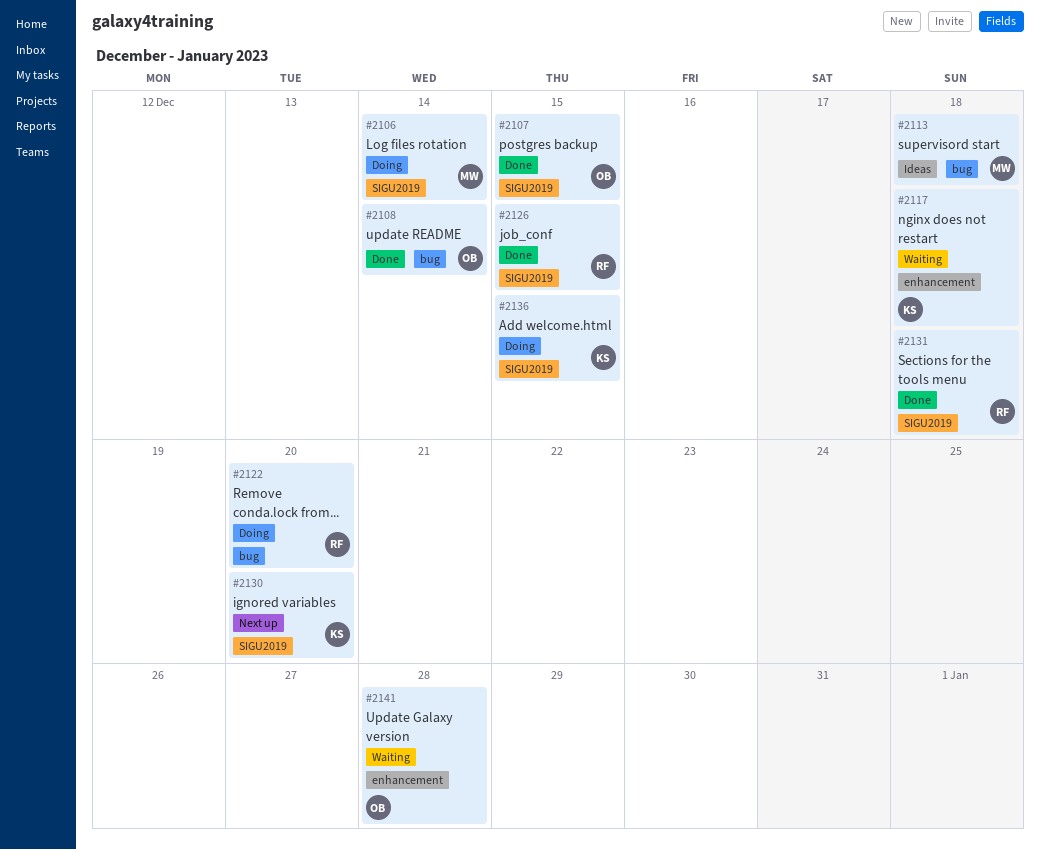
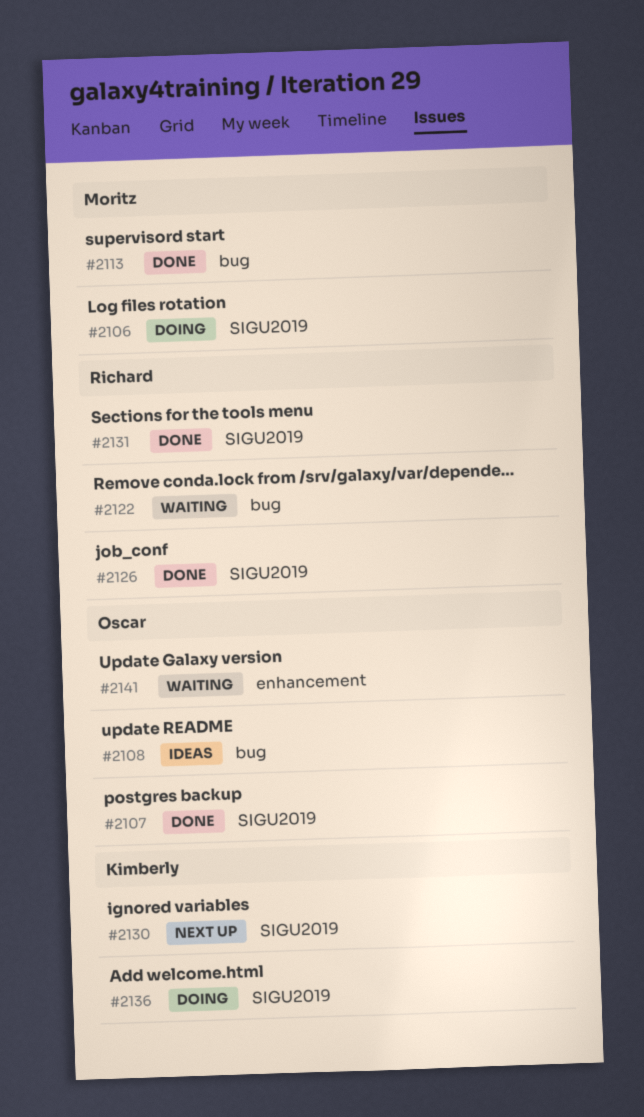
#2108, status: Done -> Ideas
#2113, status: Ideas -> Done
#2117: present -> none
#2122, status: Doing -> Waiting

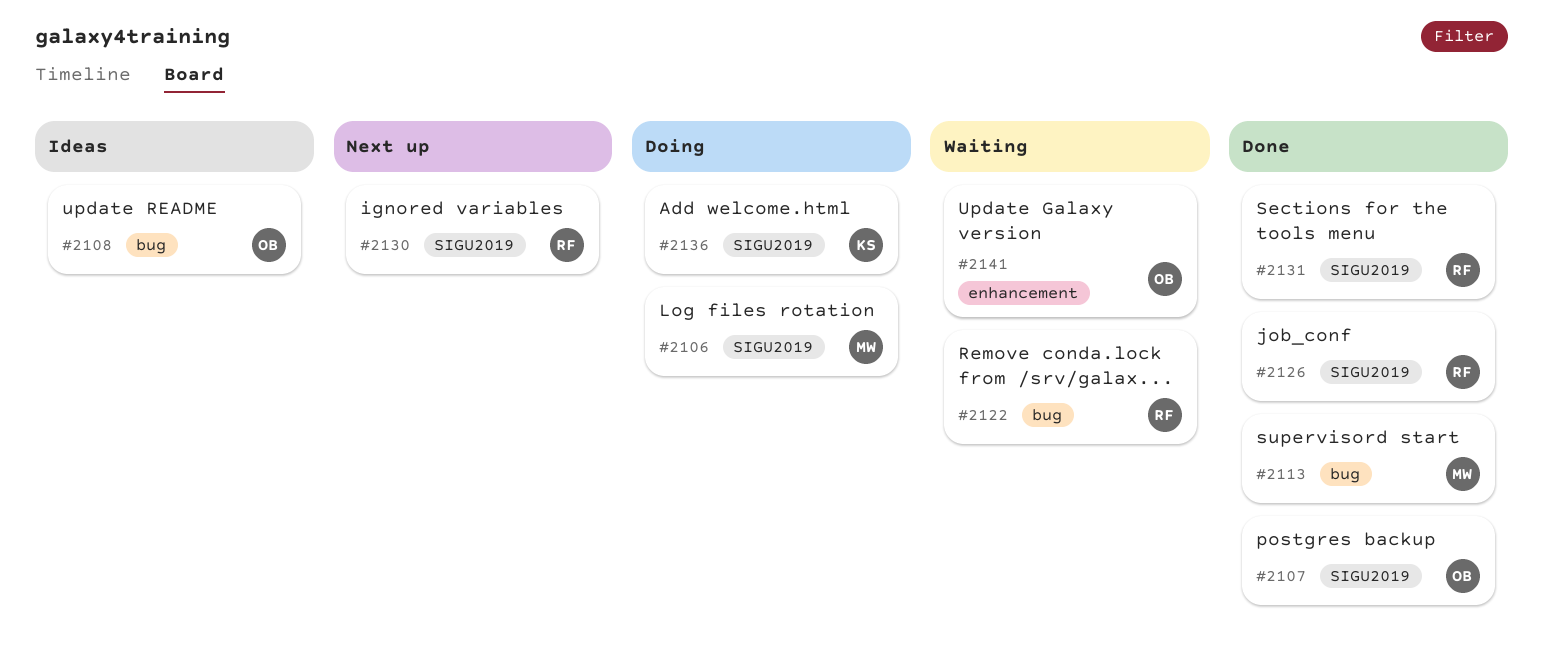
#2130, owner: Kimberly -> Richard

